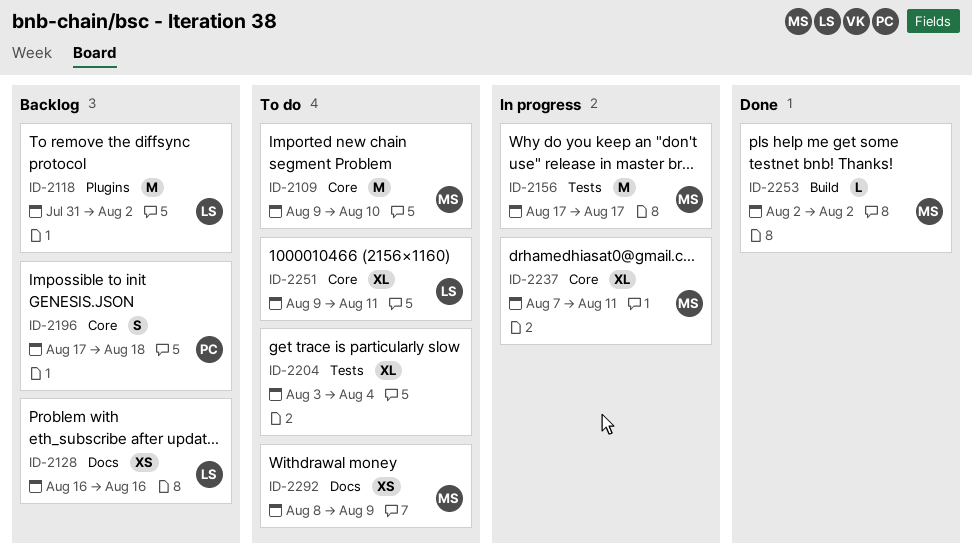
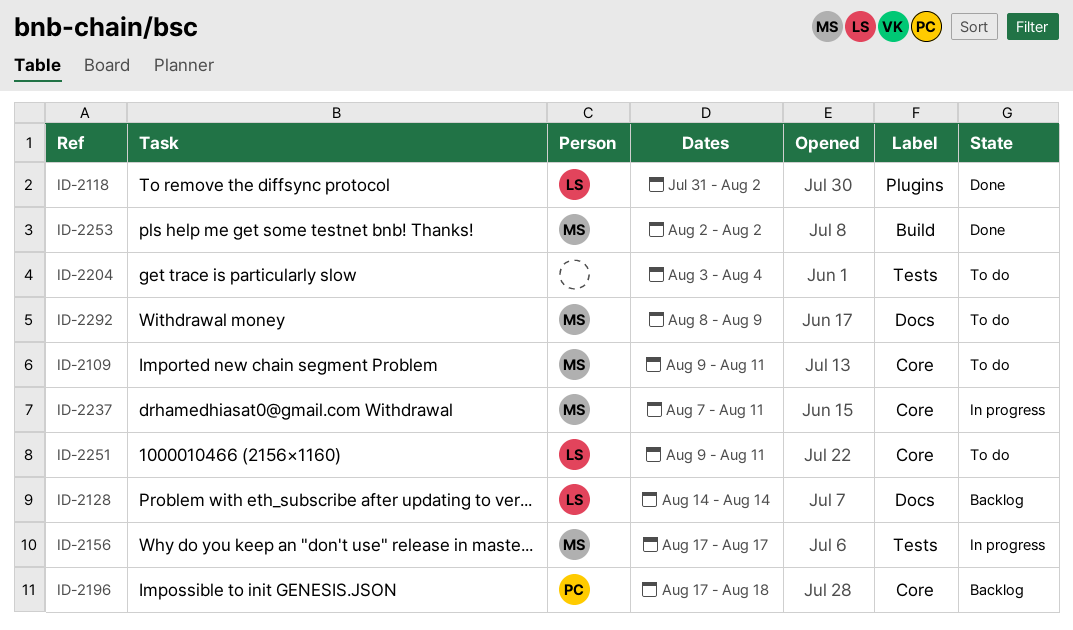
ID-2109, due: Aug 10 -> Aug 11
ID-2118, status: Backlog -> Done
ID-2128, start: Aug 16 -> Aug 14
ID-2128, due: Aug 16 -> Aug 14

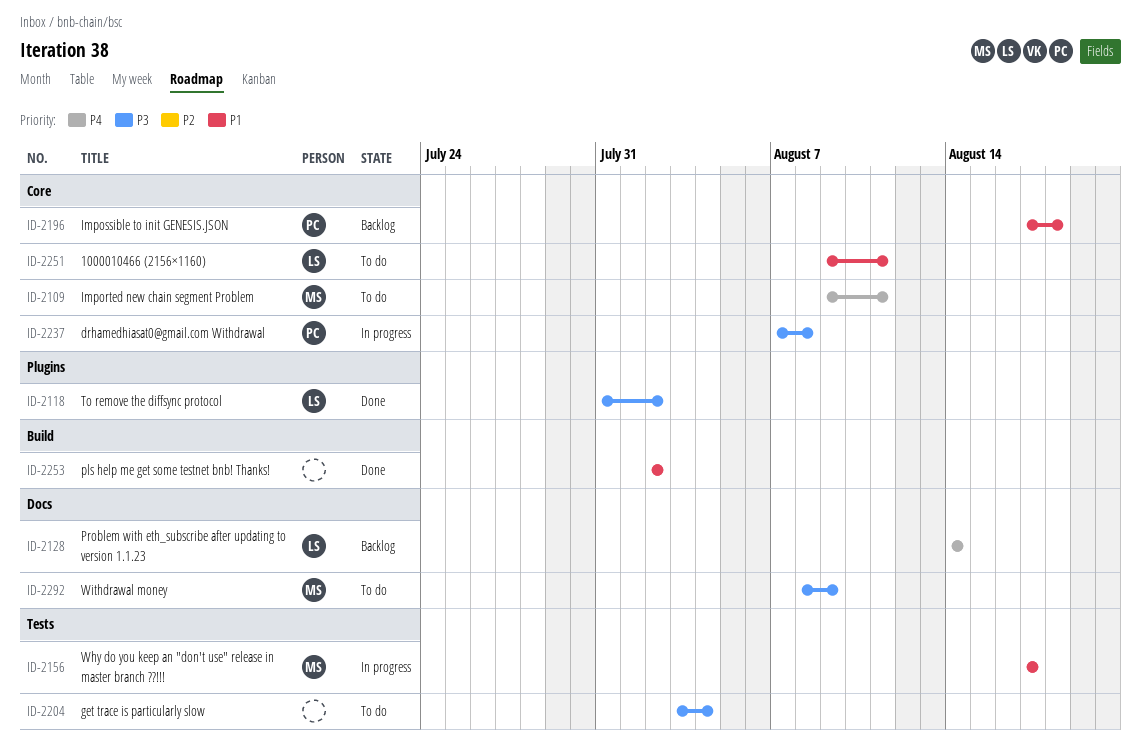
ID-2237, owner: MS -> PC
ID-2237, due: Aug 11 -> Aug 8
ID-2253, owner: MS -> none

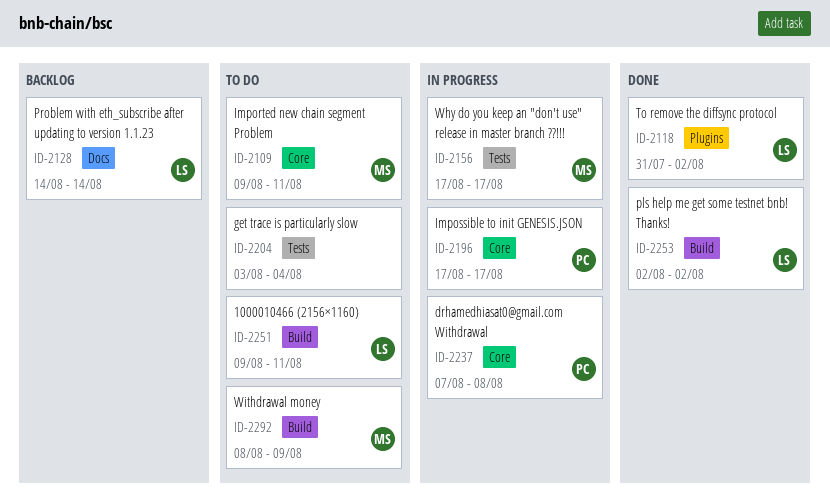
ID-2196, status: Backlog -> In progress
ID-2196, due: Aug 18 -> Aug 17
ID-2251, label: Core -> Build
ID-2253, owner: none -> LS
ID-2292, label: Docs -> Build

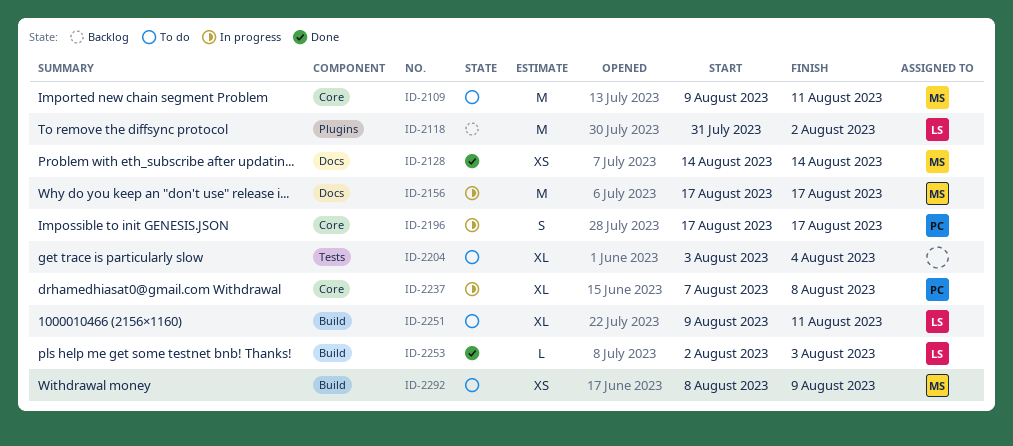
ID-2118, status: Done -> Backlog
ID-2128, status: Backlog -> Done
ID-2128, owner: LS -> MS
ID-2156, label: Tests -> Docs
ID-2253, due: Aug 2 -> Aug 3

